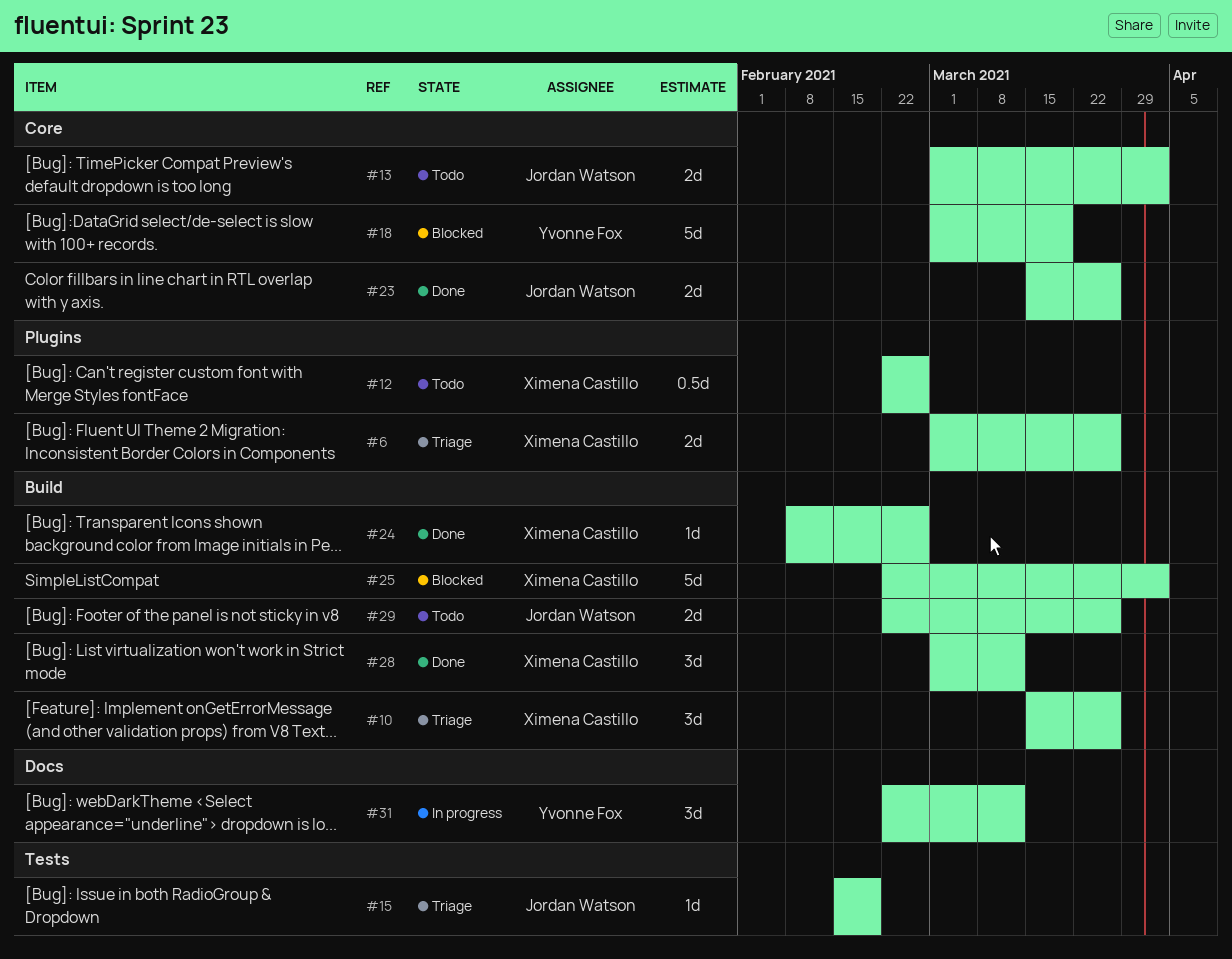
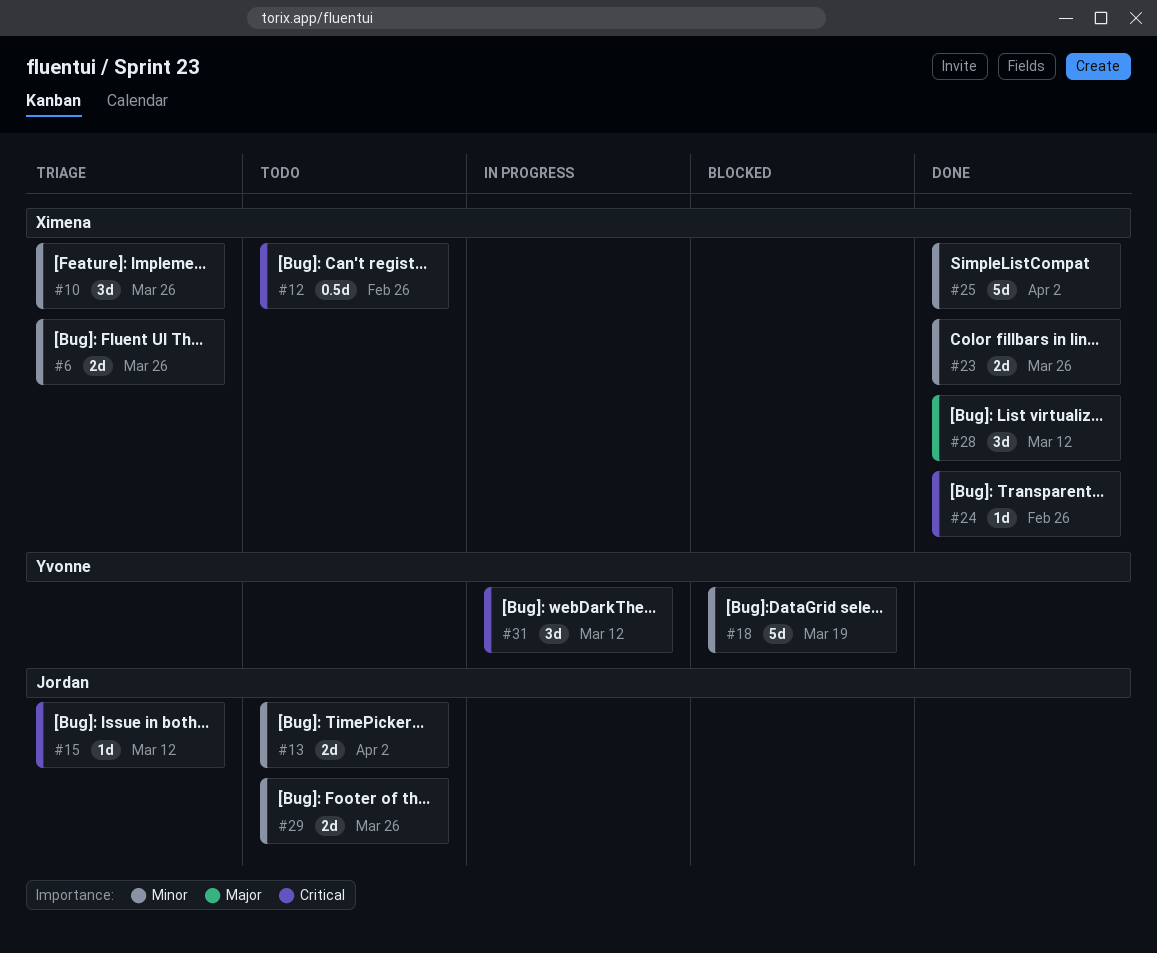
#15, due: Feb 19 -> Mar 12
#23, owner: Jordan Watson -> Ximena Castillo
#25, status: Blocked -> Done

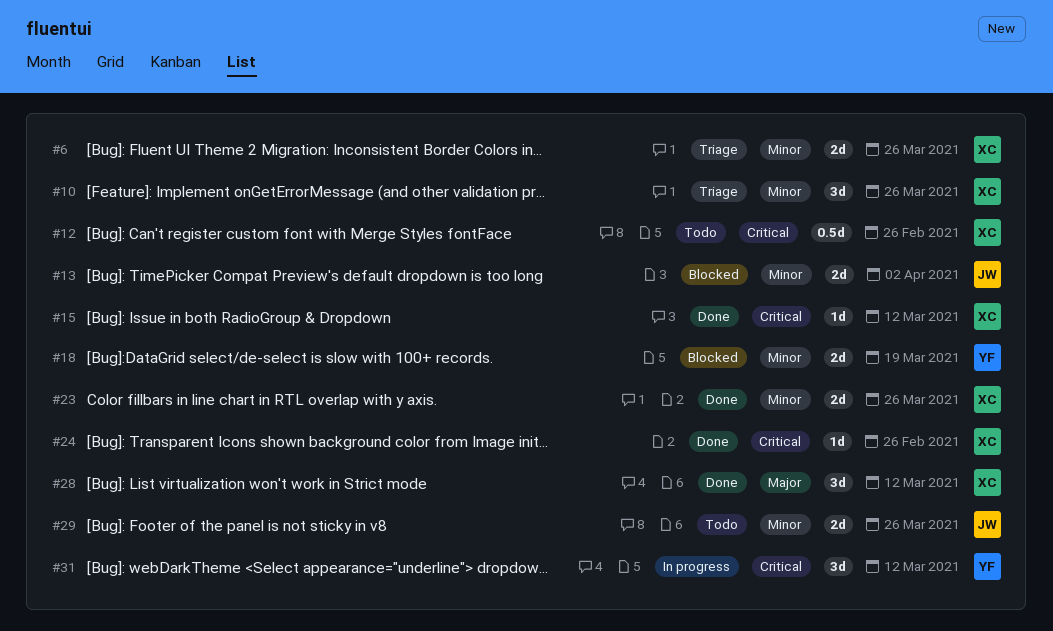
#13, status: Todo -> Blocked
#15, status: Triage -> Done
#15, owner: Jordan -> Ximena
#18, estimate: 5d -> 2d
#25: present -> none

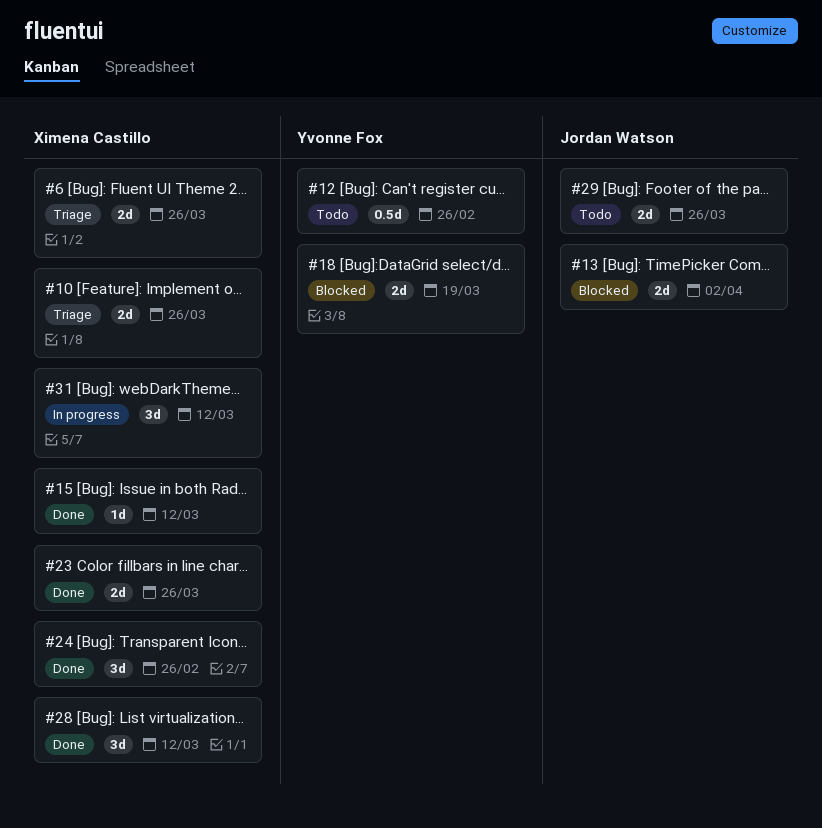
#10, estimate: 3d -> 2d
#12, owner: Ximena Castillo -> Yvonne Fox
#24, estimate: 1d -> 3d
#31, owner: Yvonne Fox -> Ximena Castillo

